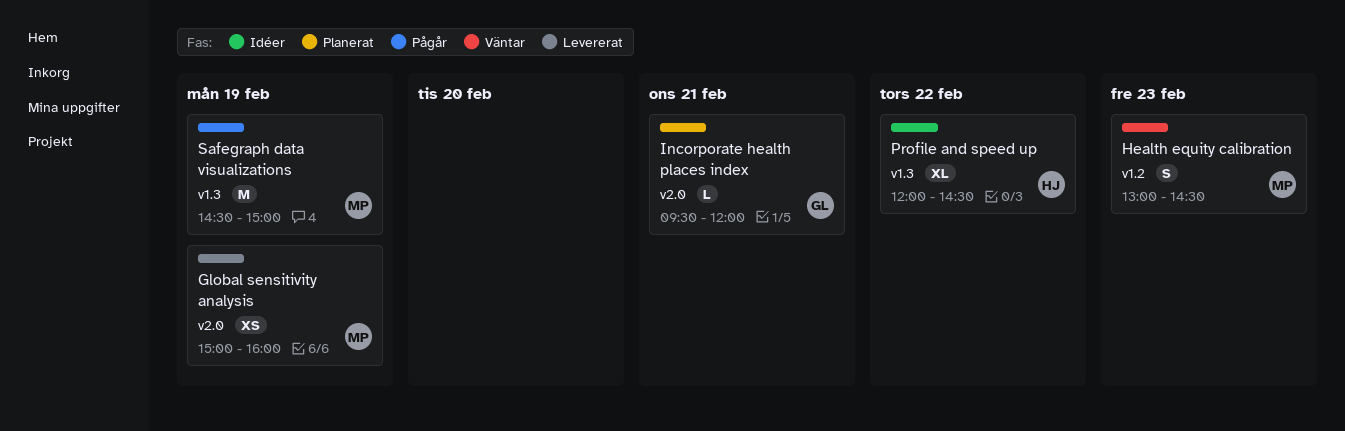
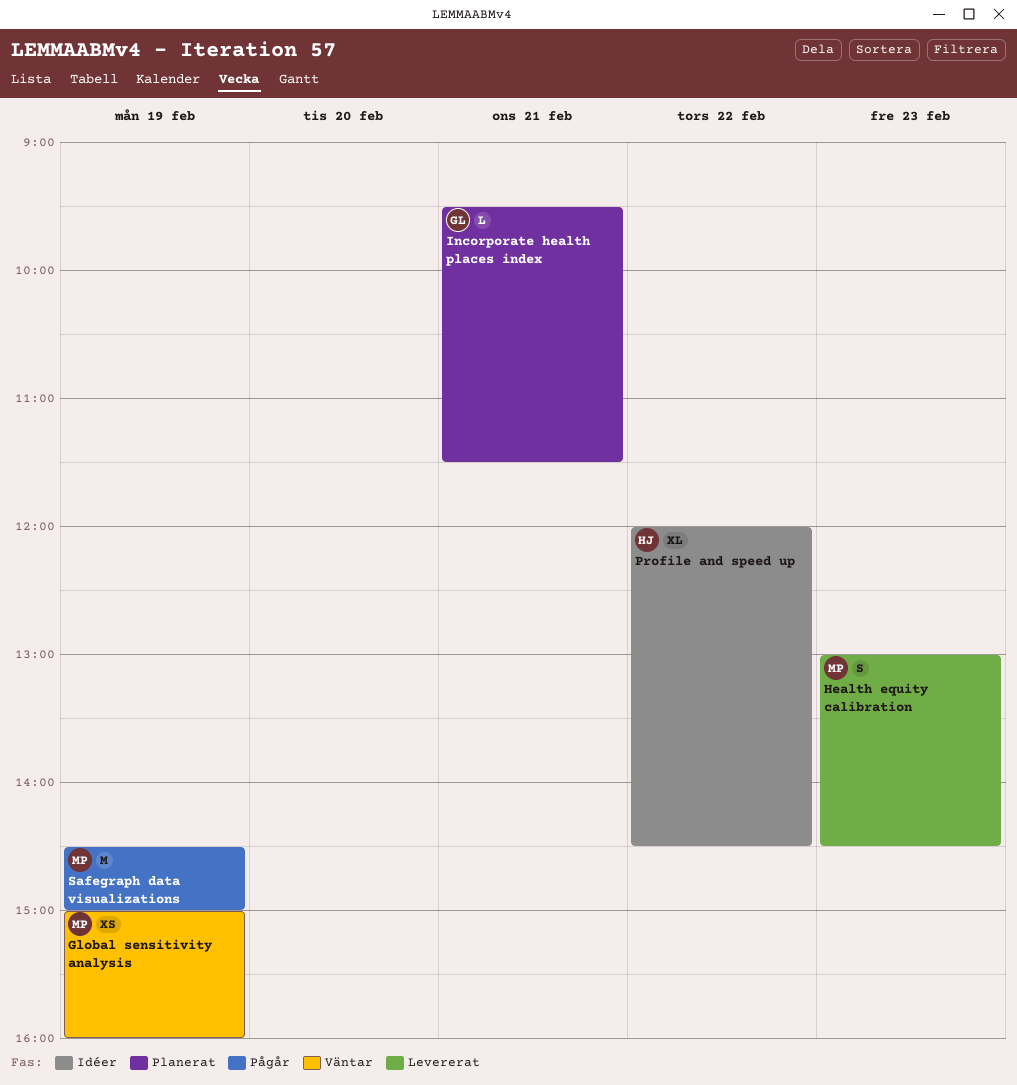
Global sensitivity analysis, status: Levererat -> Väntar
Health equity calibration, status: Väntar -> Levererat
Incorporate health places index, ends: 12:00 -> 11:30

